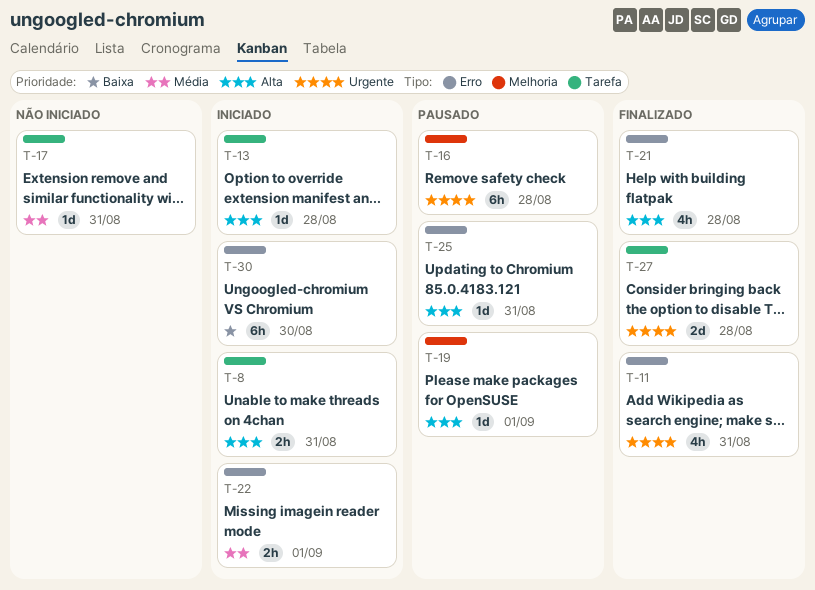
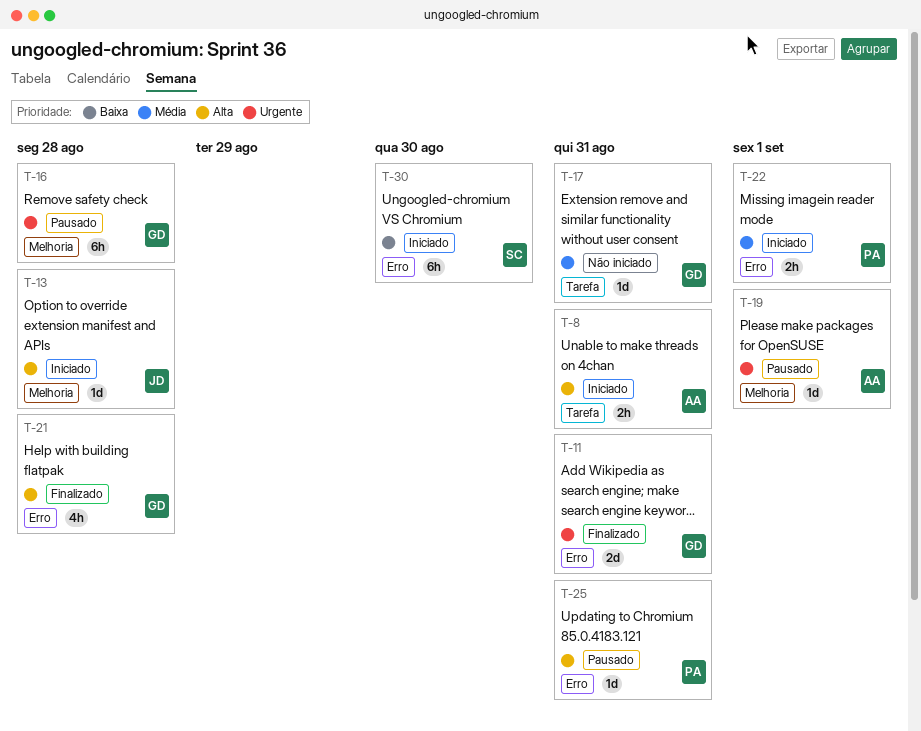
T-11, estimate: 4h -> 2d
T-13, label: Tarefa -> Melhoria
T-19, priority: Alta -> Urgente
T-27: present -> none

